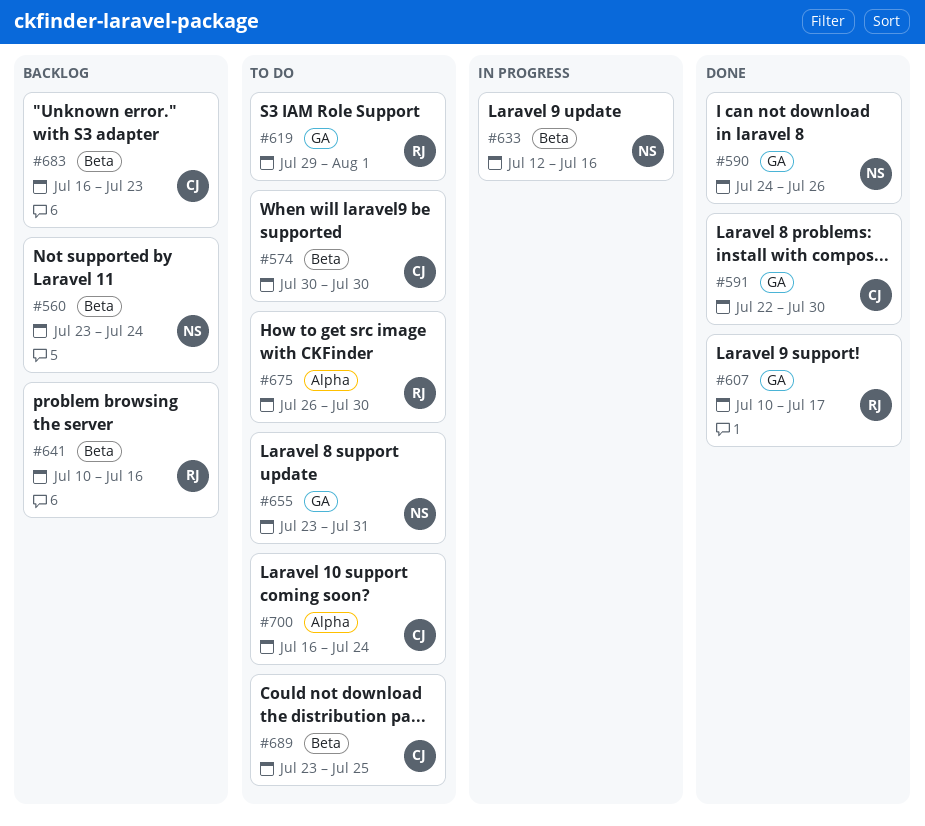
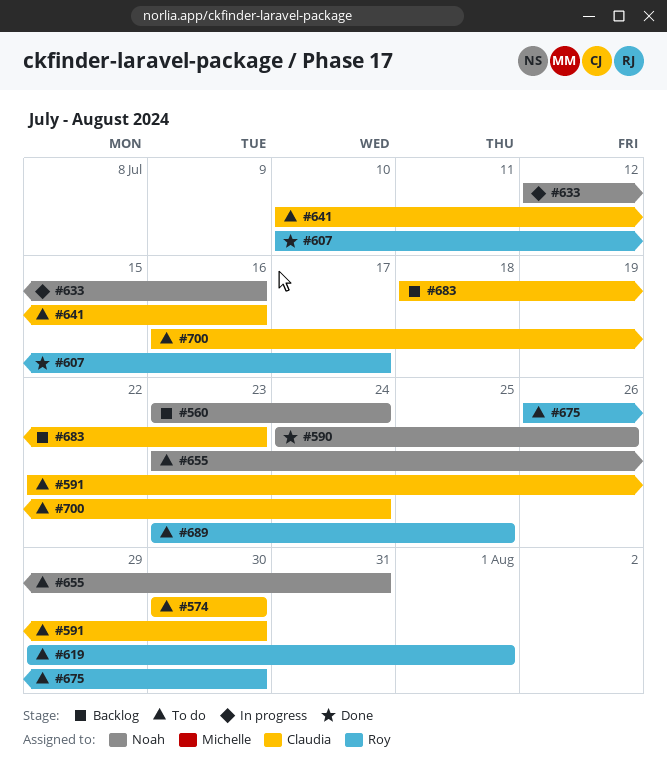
#591, status: Done -> To do
#641, status: Backlog -> To do
#641, owner: Roy -> Claudia
#683, start: Jul 16 -> Jul 18
#689, owner: Claudia -> Roy

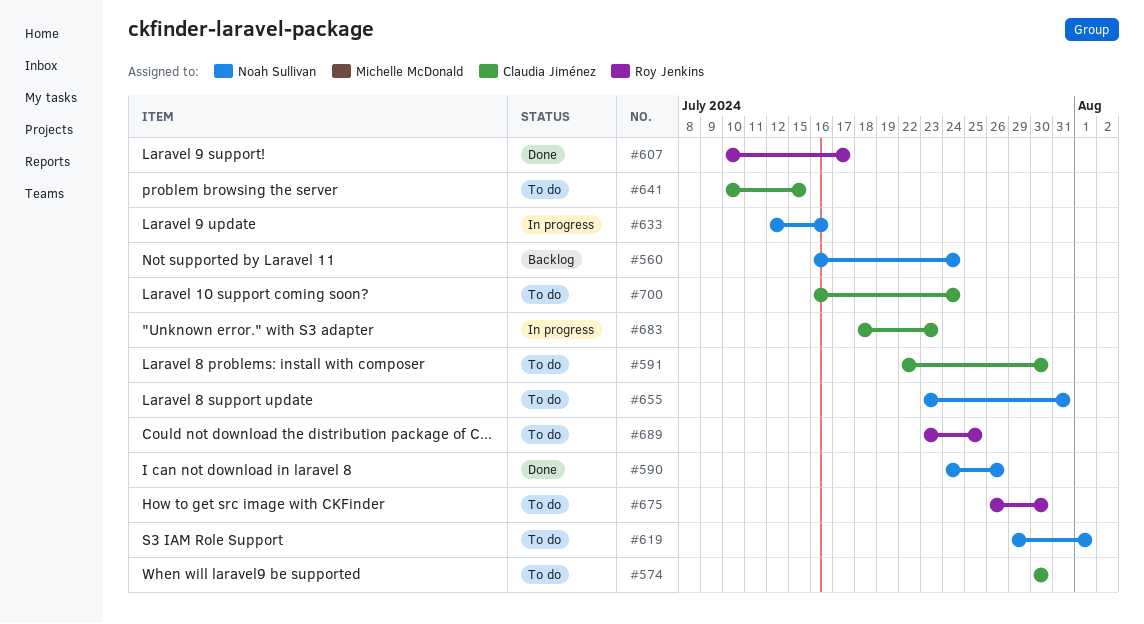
#560, start: Jul 23 -> Jul 16
#619, owner: Roy Jenkins -> Noah Sullivan
#641, due: Jul 16 -> Jul 15
#683, status: Backlog -> In progress

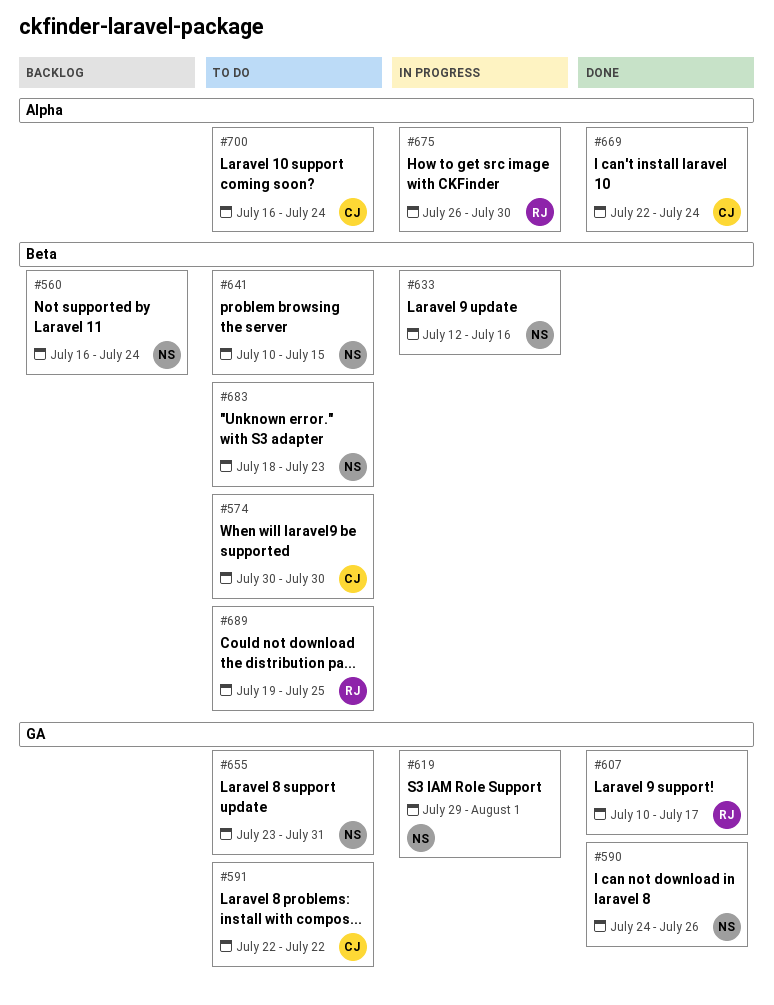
#591, due: Jul 30 -> Jul 22
#619, status: To do -> In progress
#641, owner: Claudia Jiménez -> Noah Sullivan
#669: none -> present
#675, status: To do -> In progress
#683, status: In progress -> To do
#683, owner: Claudia Jiménez -> Noah Sullivan
#689, start: Jul 23 -> Jul 19

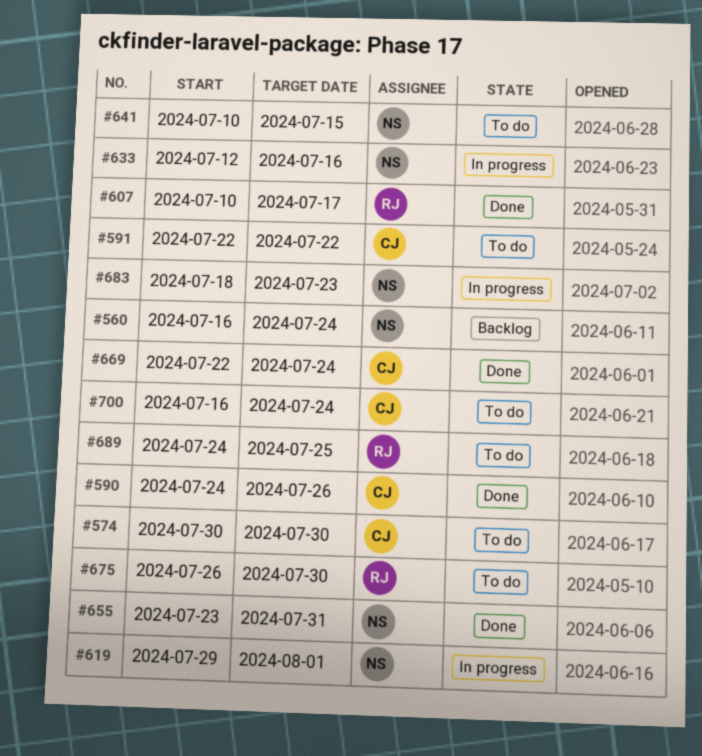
#590, owner: NS -> CJ
#655, status: To do -> Done
#675, status: In progress -> To do
#683, status: To do -> In progress
#689, start: Jul 19 -> Jul 24

